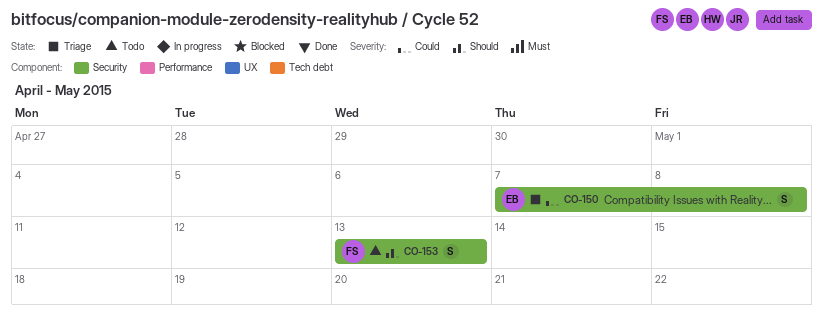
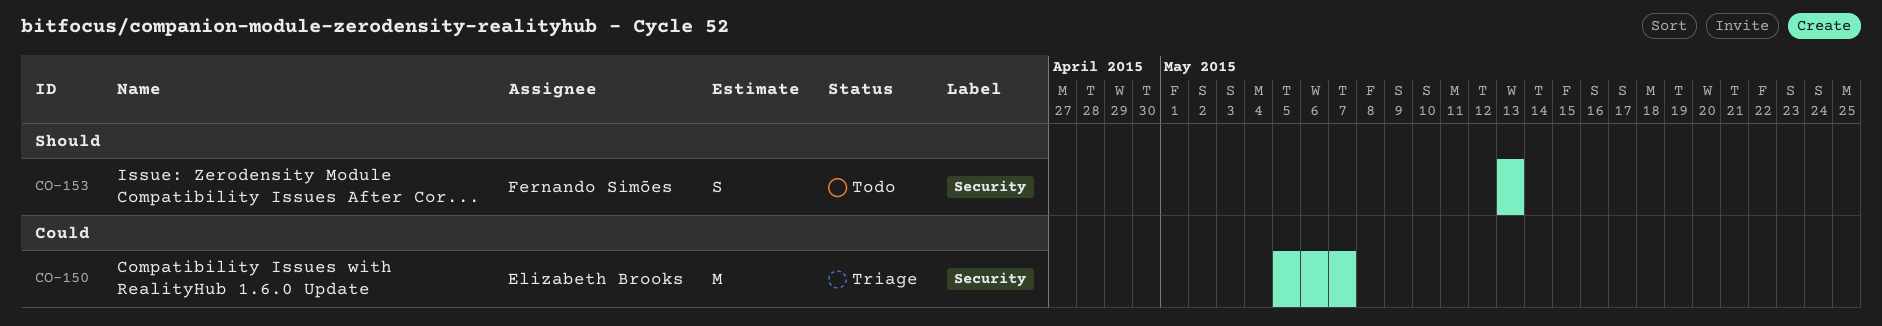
CO-150, estimate: S -> M
CO-150, start: May 7 -> May 5
CO-150, due: May 8 -> May 7

